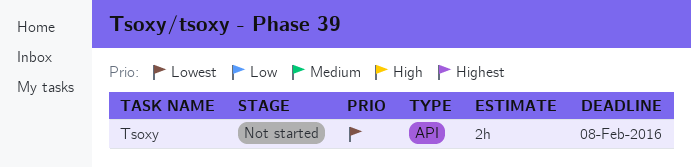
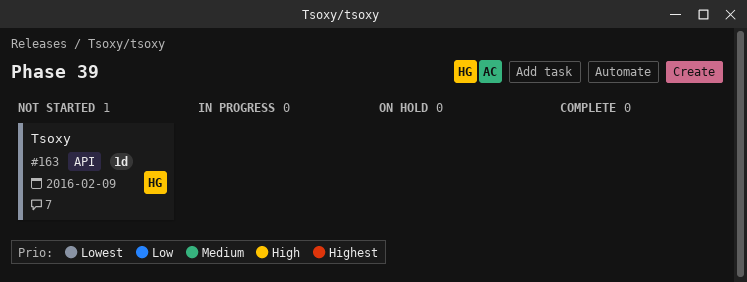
Tsoxy, estimate: 2h -> 1d
Tsoxy, due: Feb 8 -> Feb 9

